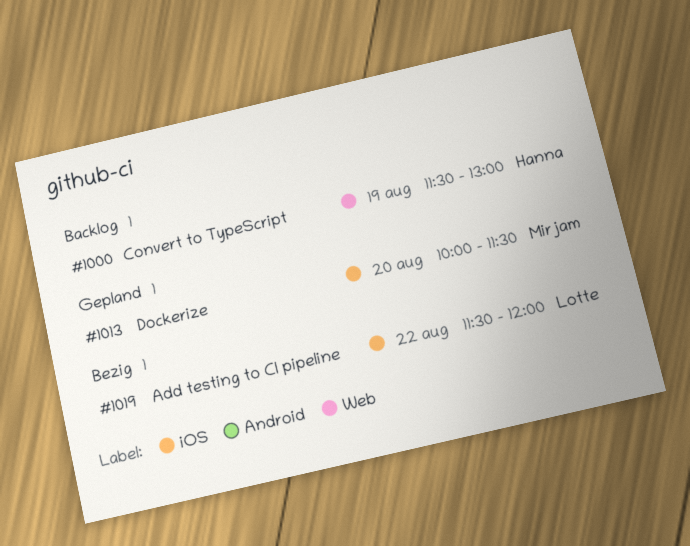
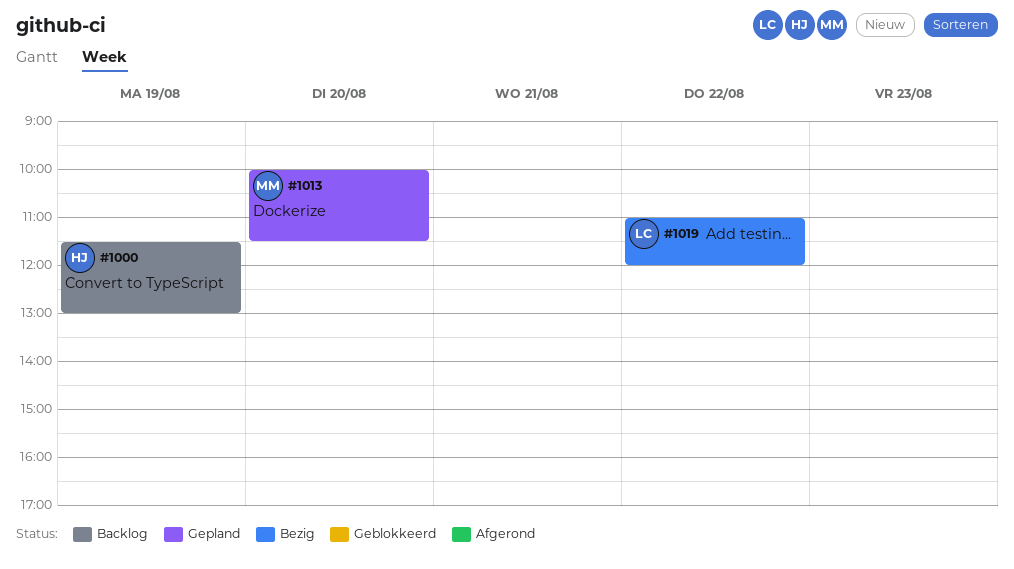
#1019, begins: 11:30 -> 11:00

